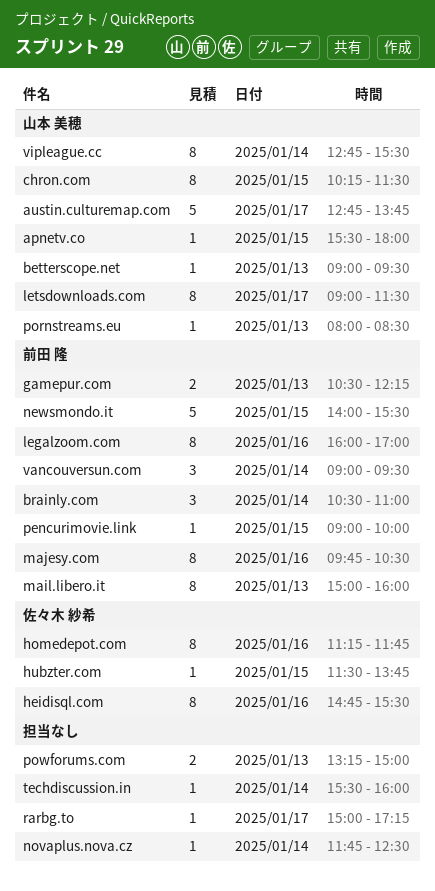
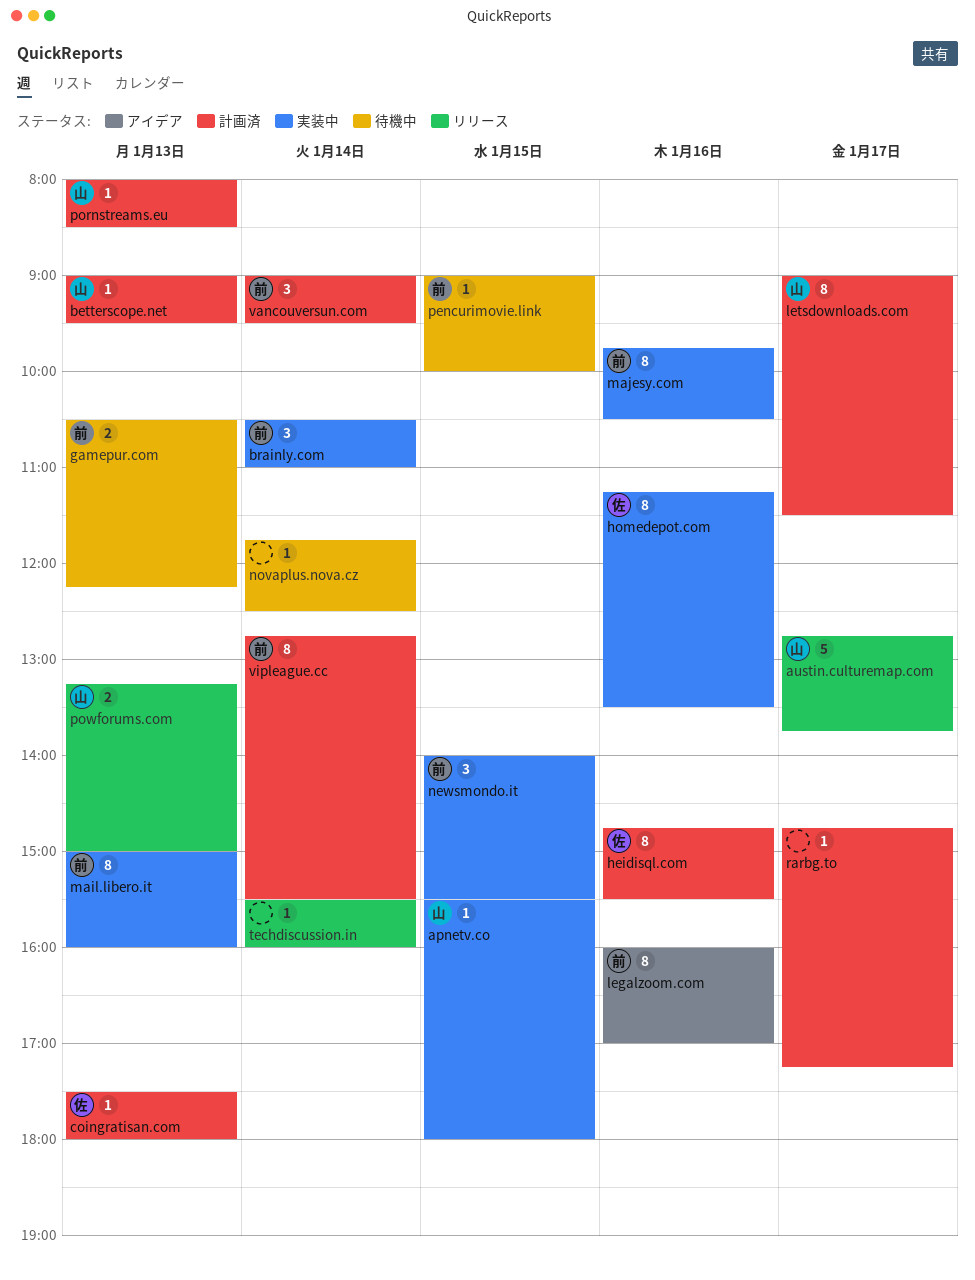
chron.com: present -> none
coingratisan.com: none -> present
homedepot.com, ends: 11:45 -> 13:30
hubzter.com: present -> none
newsmondo.it, estimate: 5 -> 3
powforums.com, owner: none -> 山本 美穂
rarbg.to, begins: 15:00 -> 14:45
vipleague.cc, owner: 山本 美穂 -> 前田 隆

